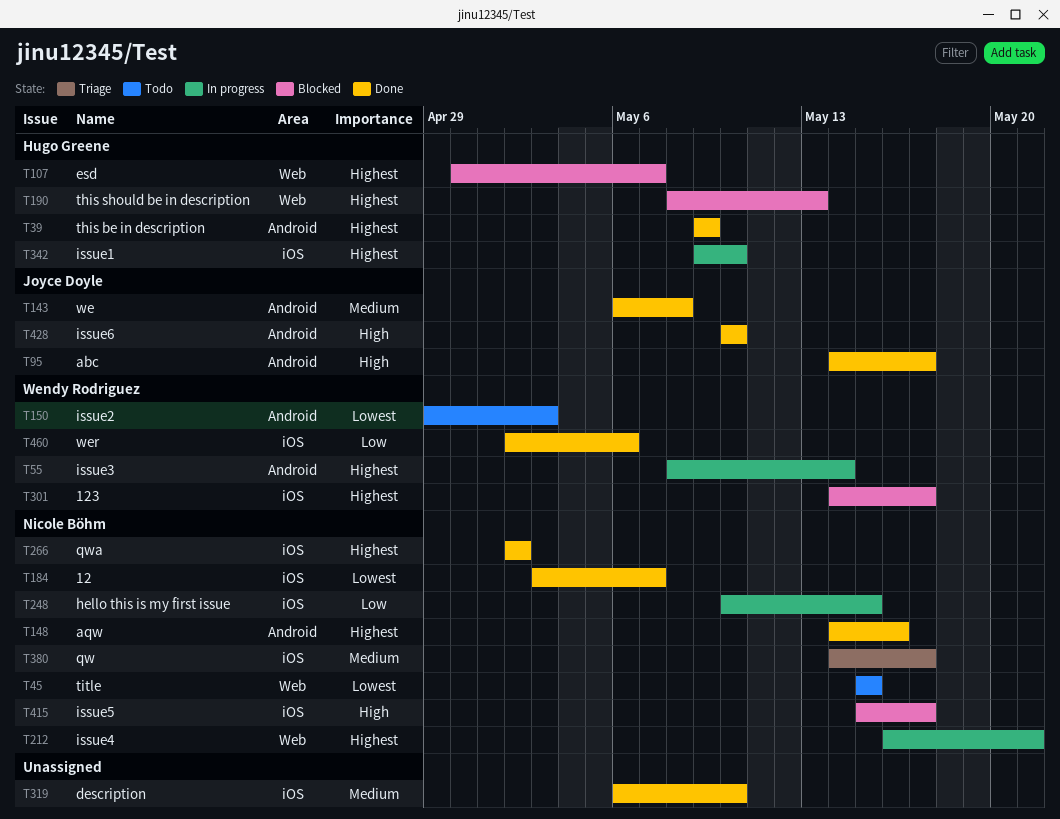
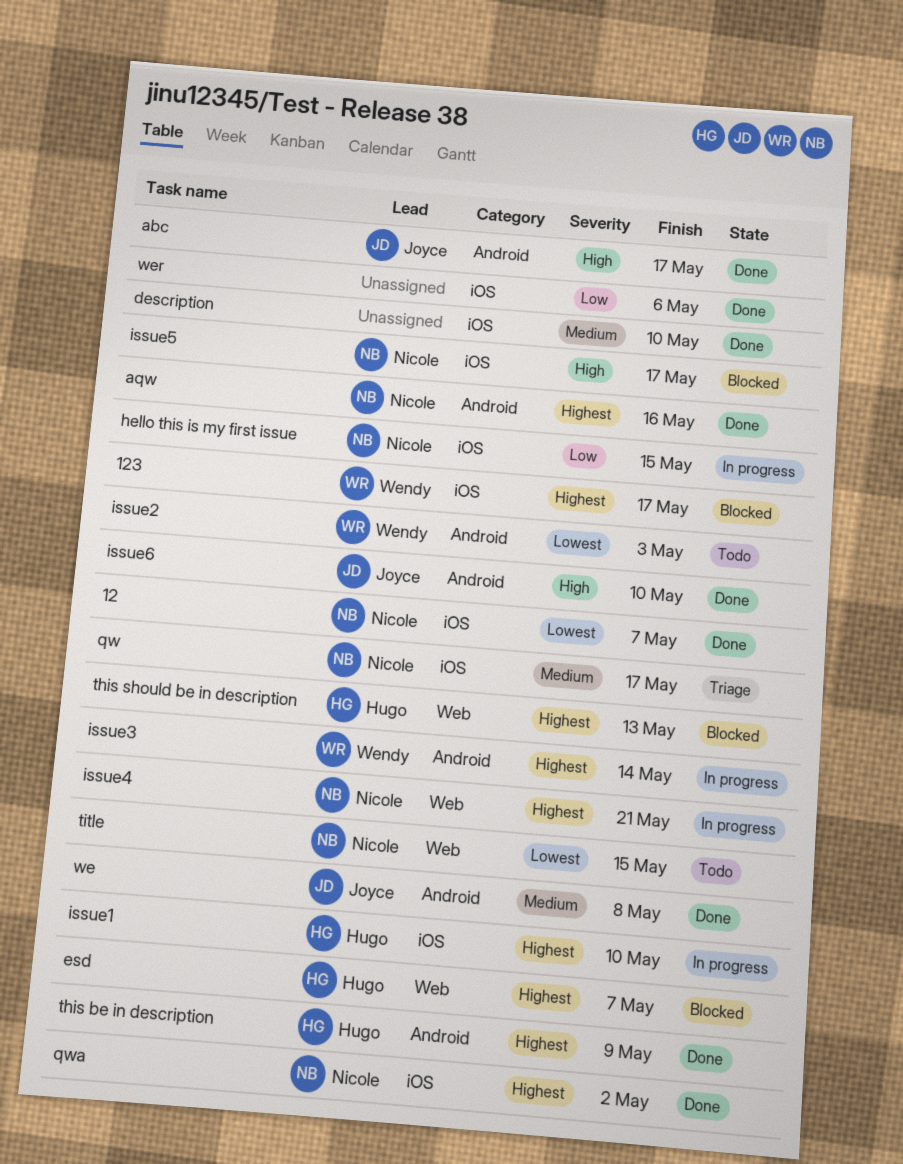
wer, owner: Wendy Rodriguez -> none

